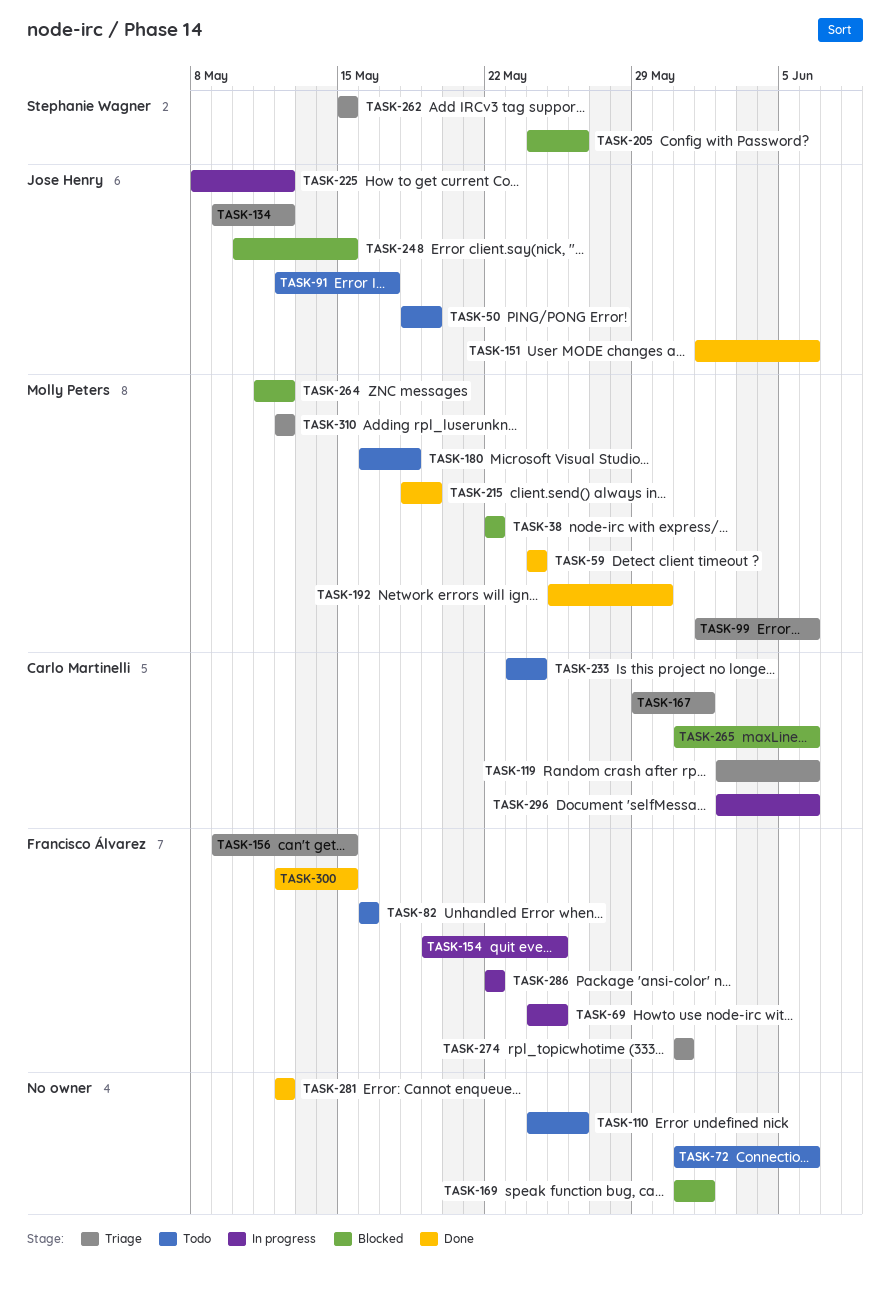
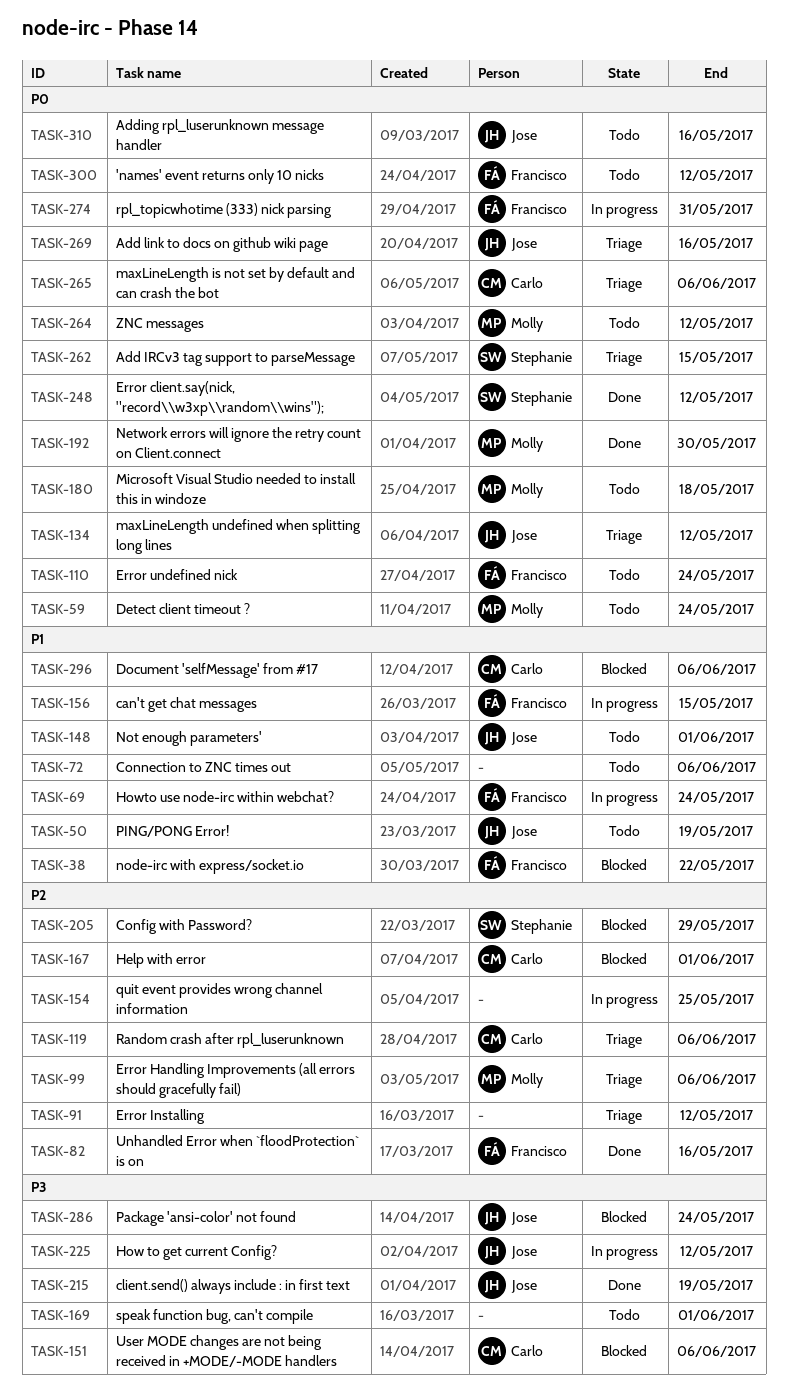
TASK-38, owner: Molly Peters -> Francisco Álvarez
TASK-59, status: Done -> Todo
TASK-69, due: May 25 -> May 24
TASK-82, status: Todo -> Done
TASK-91, status: Todo -> Triage
TASK-91, owner: Jose Henry -> none
TASK-91, due: May 17 -> May 12
TASK-110, owner: none -> Francisco Álvarez
TASK-110, due: May 26 -> May 24
TASK-148: none -> present
TASK-151, status: Done -> Blocked
TASK-151, owner: Jose Henry -> Carlo Martinelli
TASK-154, owner: Francisco Álvarez -> none
TASK-156, status: Triage -> In progress
TASK-167, status: Triage -> Blocked
TASK-169, status: Blocked -> Todo
TASK-205, due: May 26 -> May 29
TASK-215, owner: Molly Peters -> Jose Henry
TASK-233: present -> none
TASK-248, status: Blocked -> Done
TASK-248, owner: Jose Henry -> Stephanie Wagner
TASK-248, due: May 15 -> May 12
TASK-264, status: Blocked -> Todo
TASK-265, status: Blocked -> Triage
TASK-269: none -> present
TASK-274, status: Triage -> In progress
TASK-281: present -> none
TASK-286, status: In progress -> Blocked
TASK-286, owner: Francisco Álvarez -> Jose Henry
TASK-286, due: May 22 -> May 24
TASK-296, status: In progress -> Blocked
TASK-300, status: Done -> Todo
TASK-300, due: May 15 -> May 12
TASK-310, status: Triage -> Todo
TASK-310, owner: Molly Peters -> Jose Henry
TASK-310, due: May 12 -> May 16

